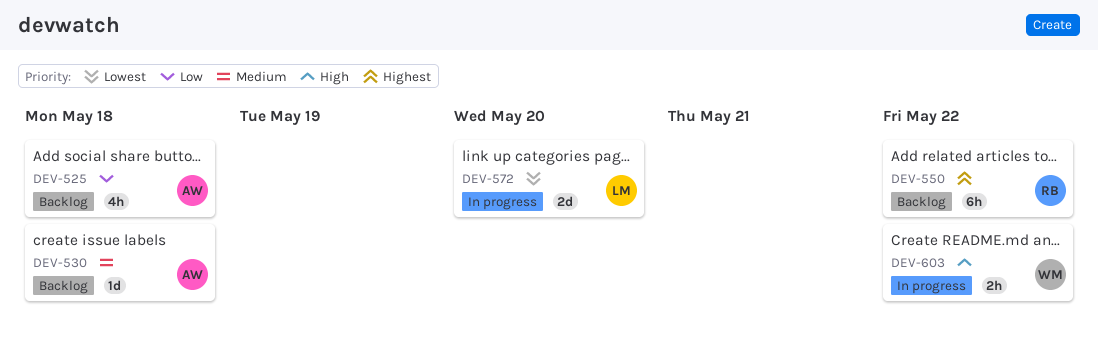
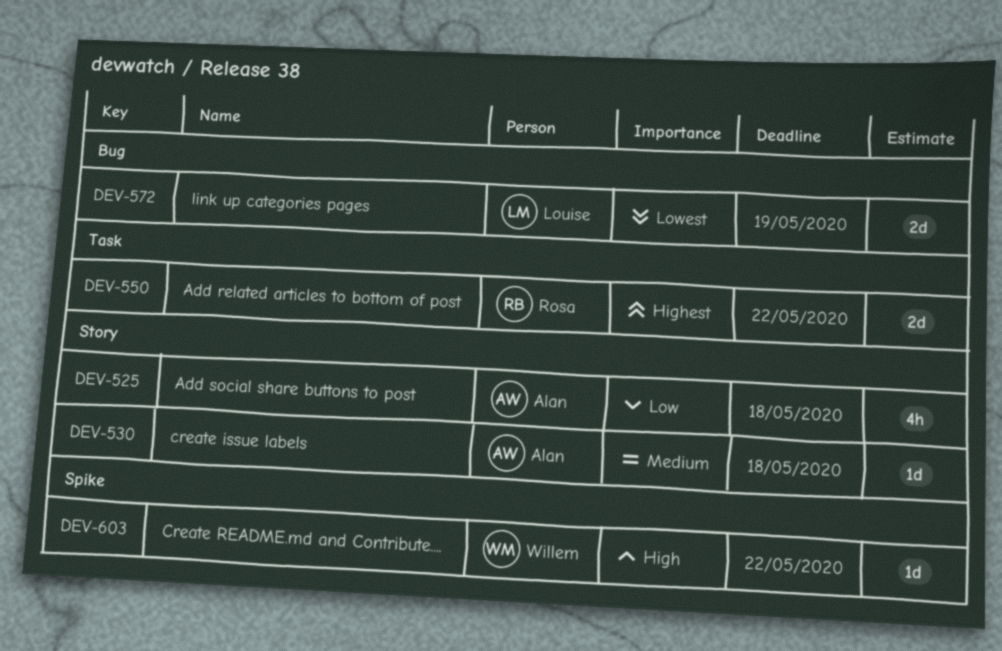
DEV-550, estimate: 6h -> 2d
DEV-572, due: May 20 -> May 19
DEV-603, estimate: 2h -> 1d

